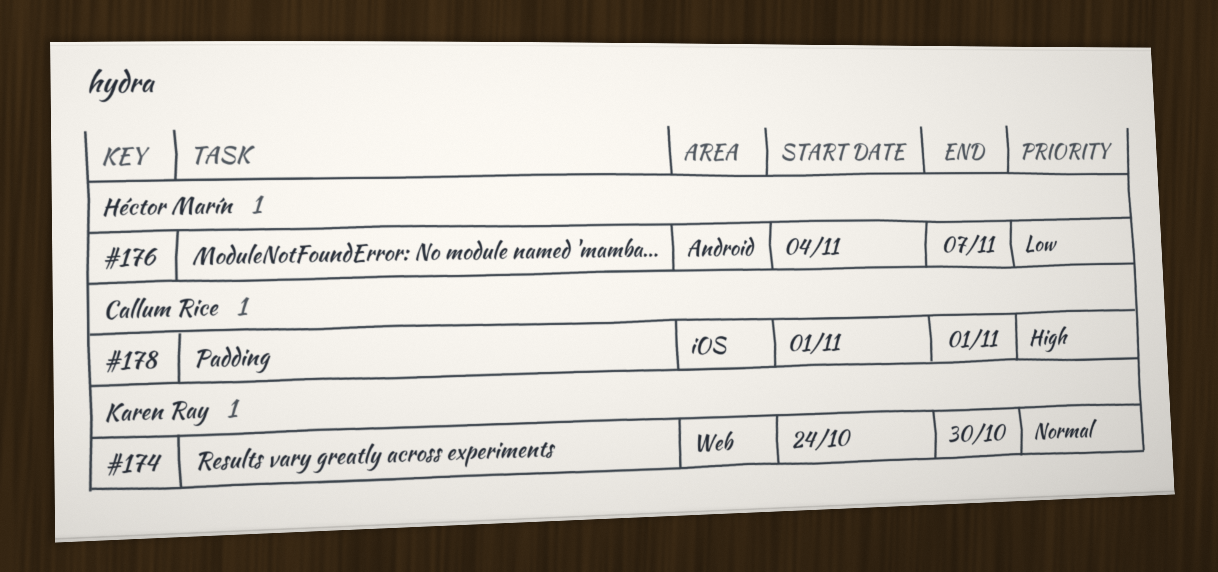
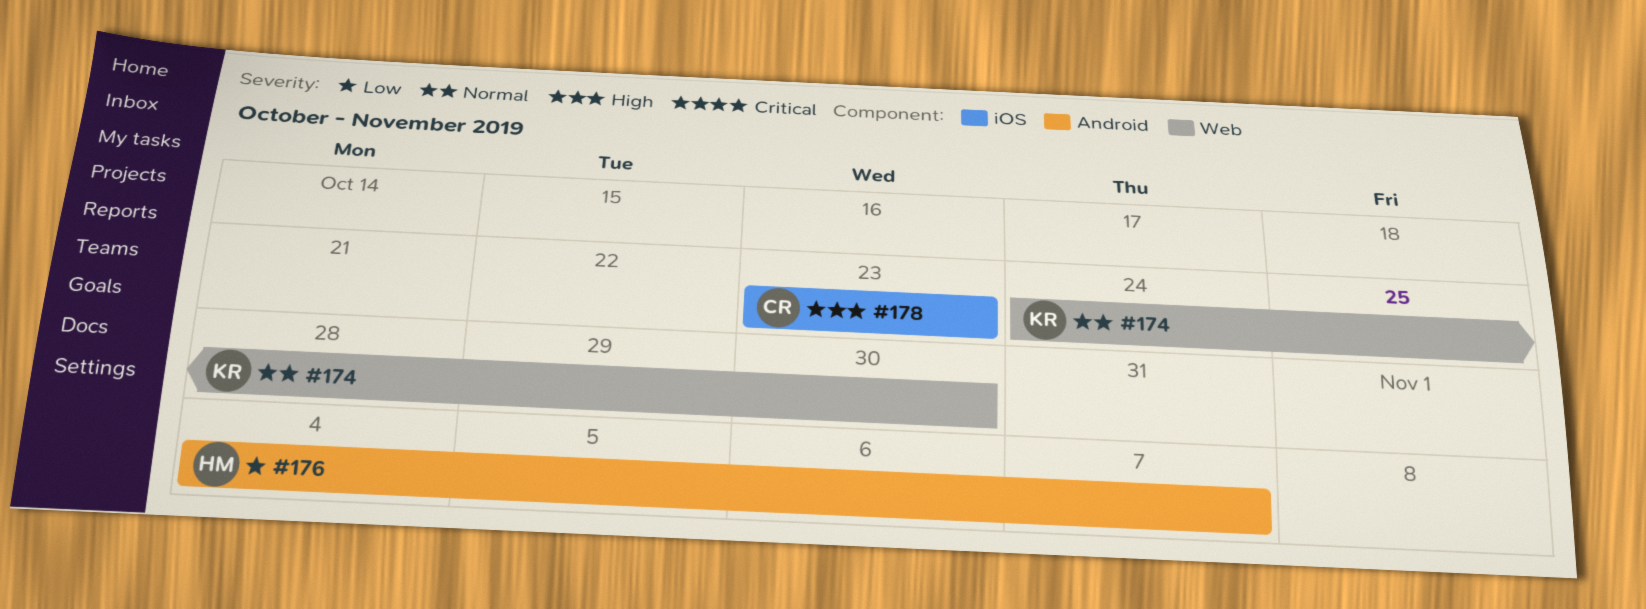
#178, start: Nov 1 -> Oct 23
#178, due: Nov 1 -> Oct 23

